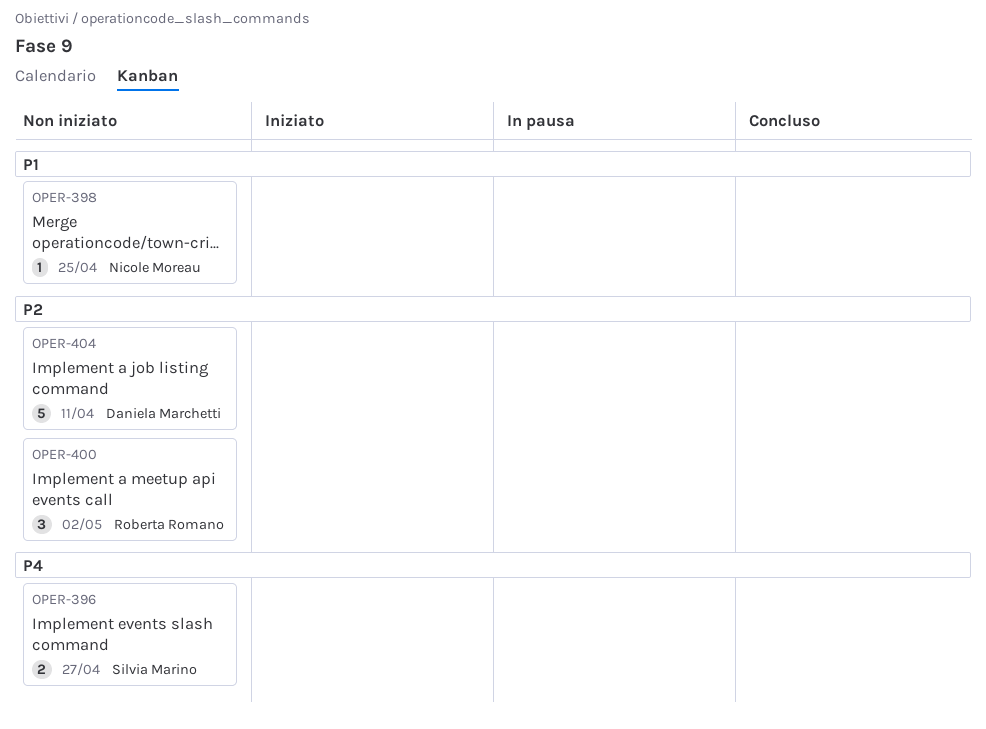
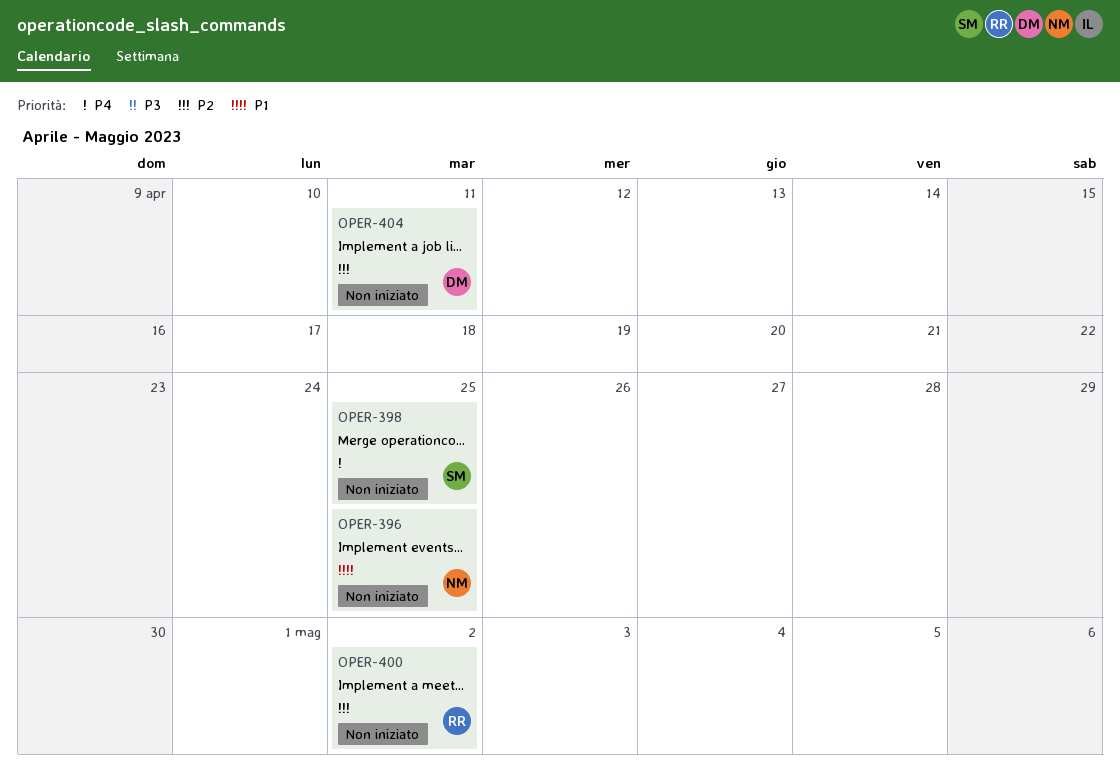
OPER-396, owner: Silvia Marino -> Nicole Moreau
OPER-396, priority: P4 -> P1
OPER-396, due: Apr 27 -> Apr 25
OPER-398, owner: Nicole Moreau -> Silvia Marino
OPER-398, priority: P1 -> P4

